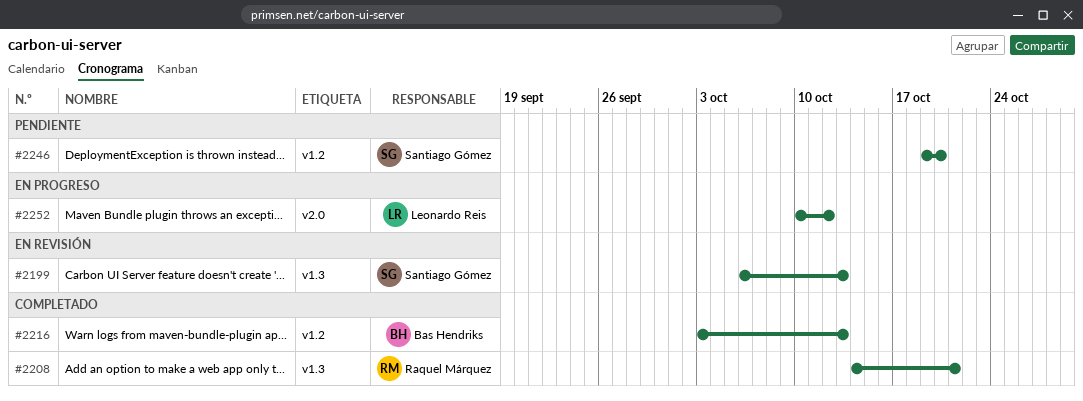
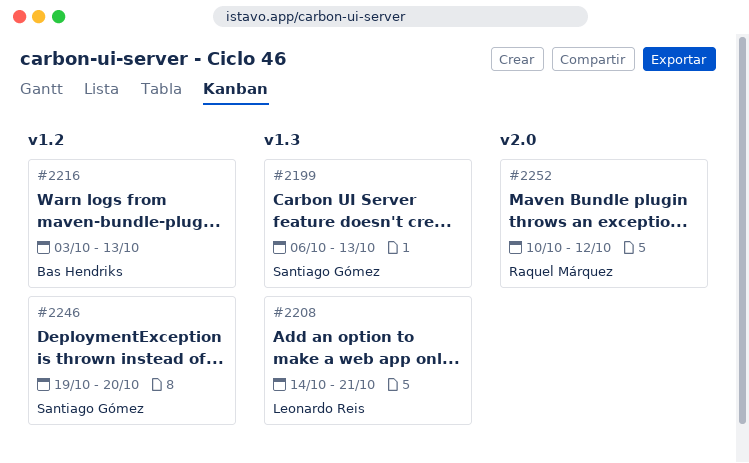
#2208, owner: Raquel Márquez -> Leonardo Reis
#2252, owner: Leonardo Reis -> Raquel Márquez

